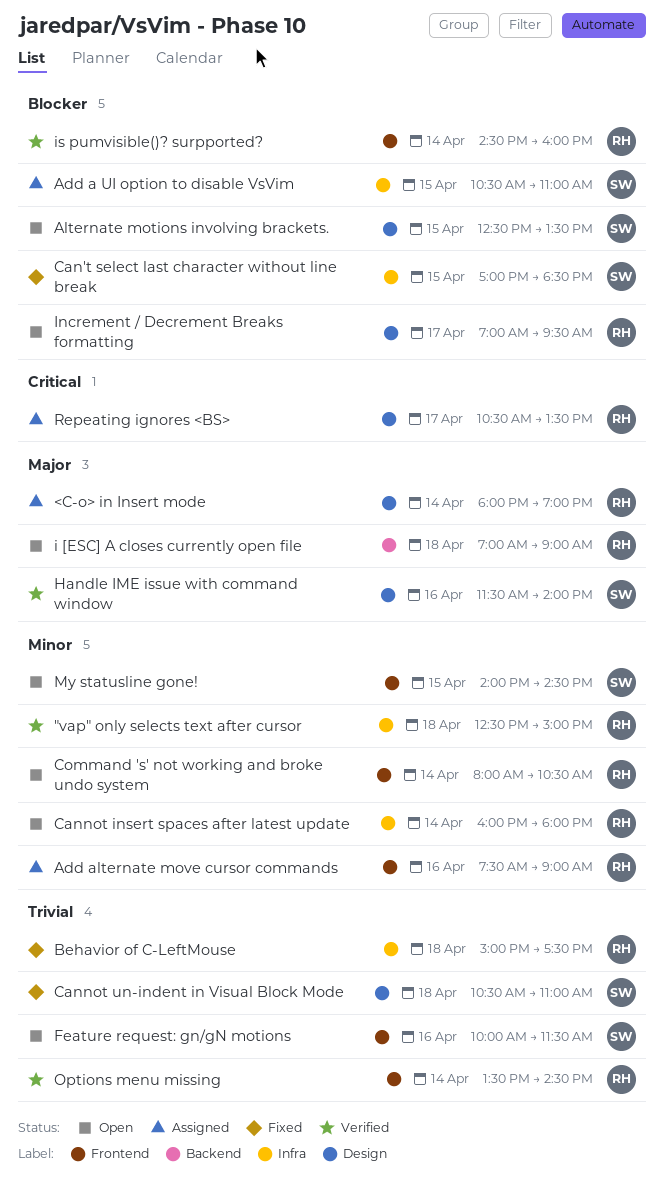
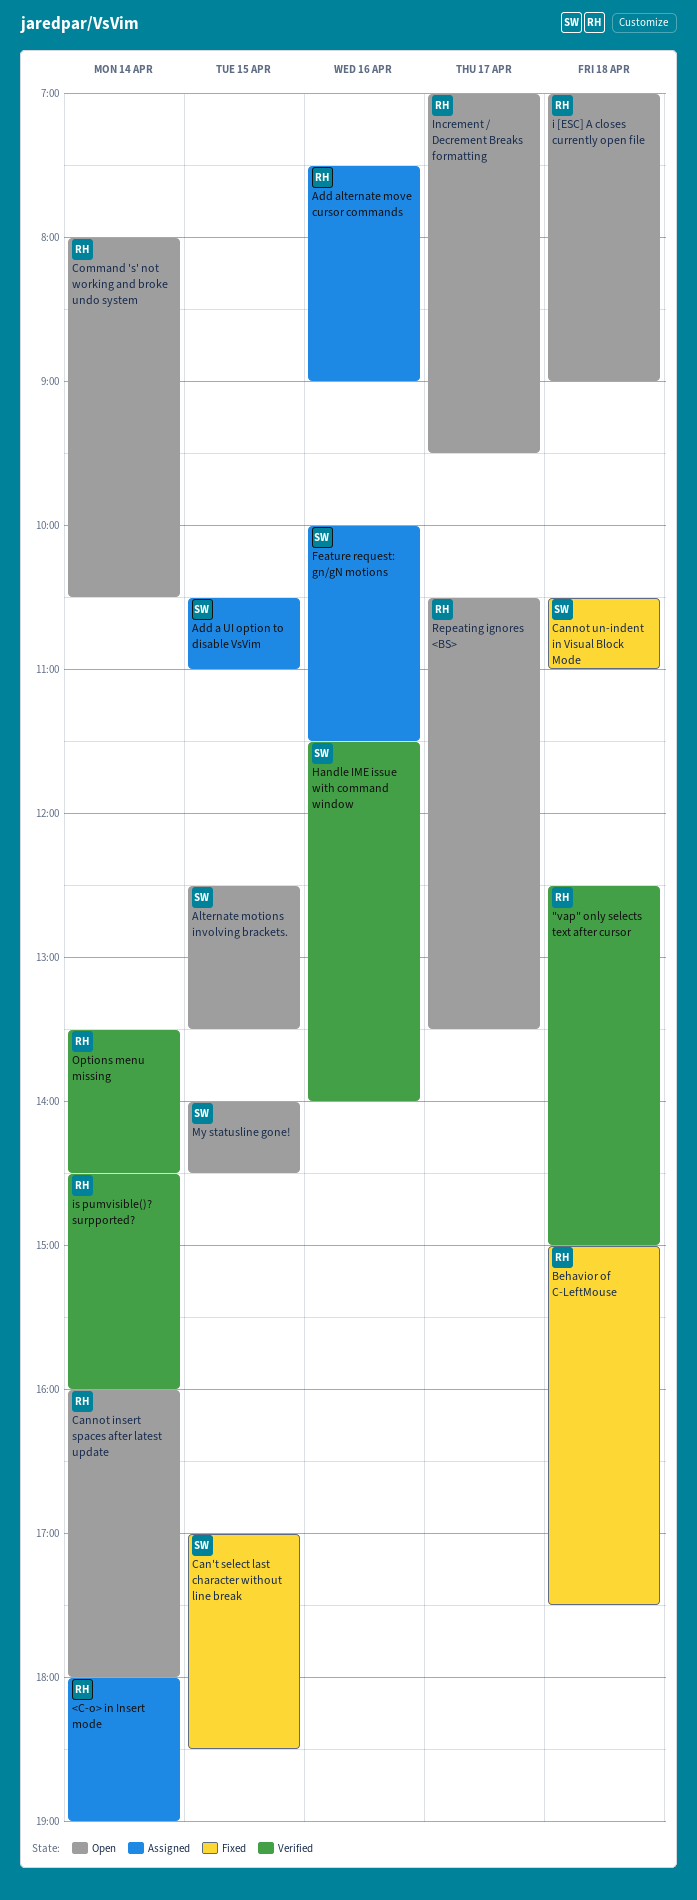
Feature request: gn/gN motions, status: Open -> Assigned
Repeating ignores <BS>, status: Assigned -> Open

